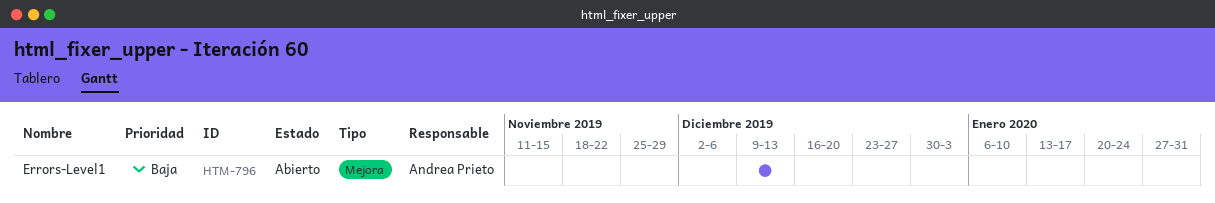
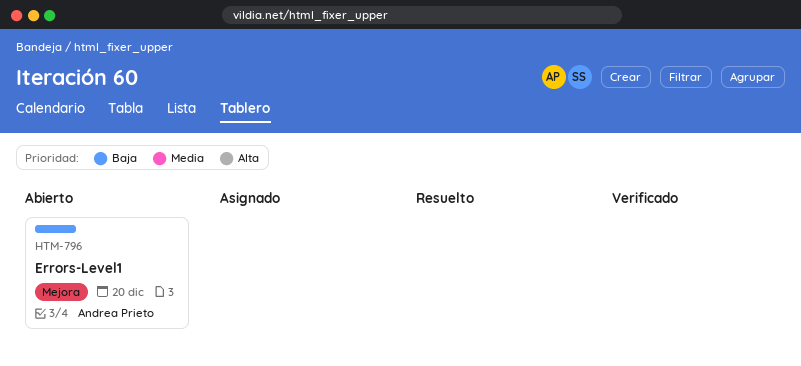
HTM-796, due: Dec 13 -> Dec 20

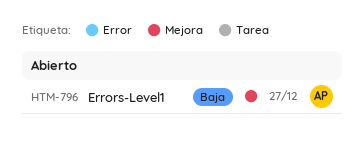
HTM-796, due: Dec 20 -> Dec 27

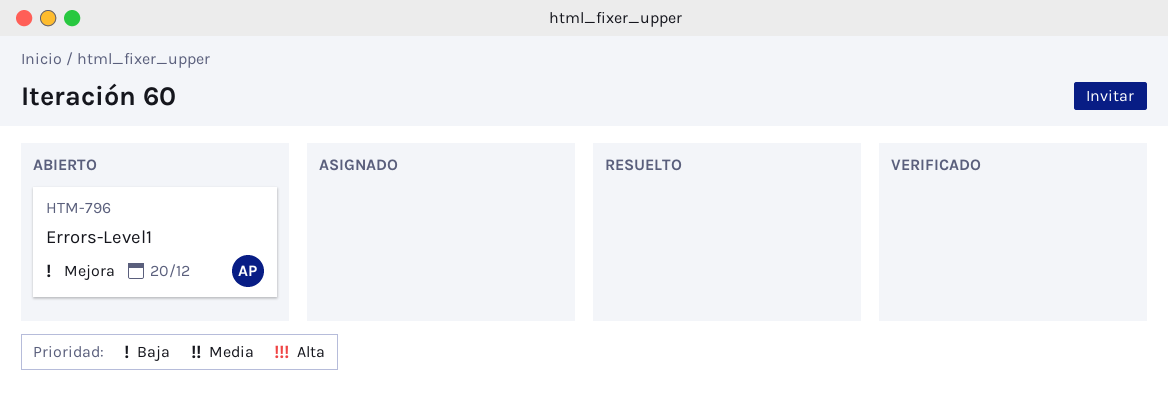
HTM-796, due: Dec 27 -> Dec 20

